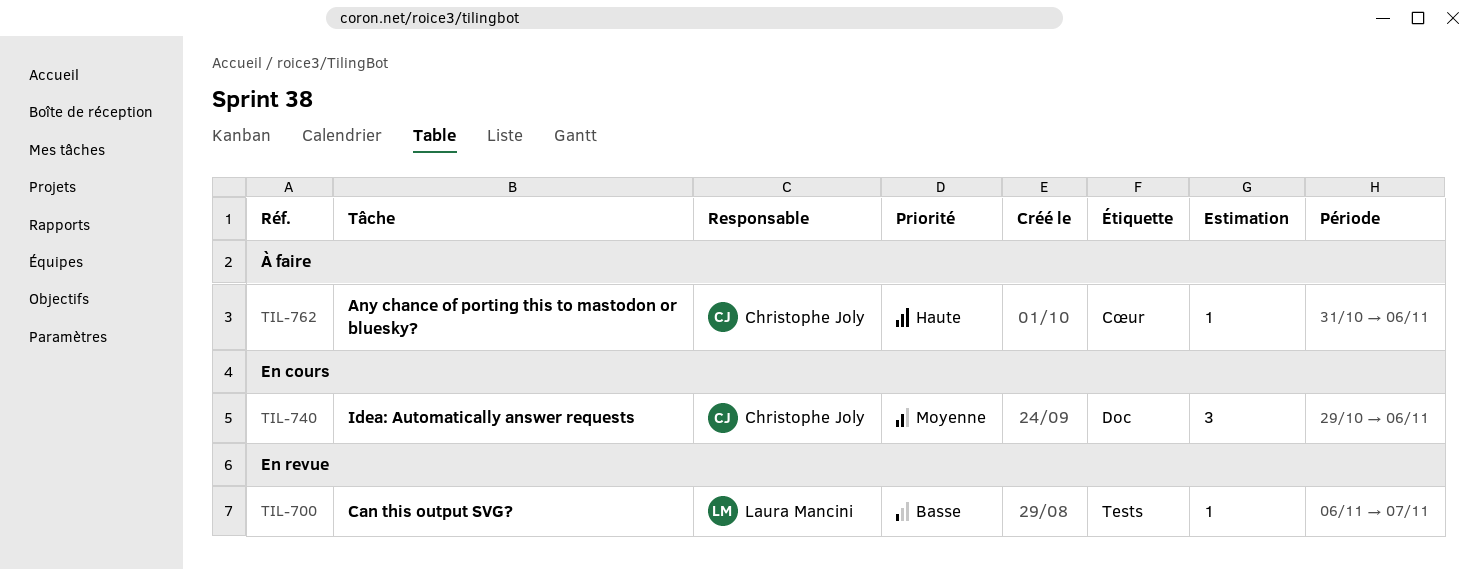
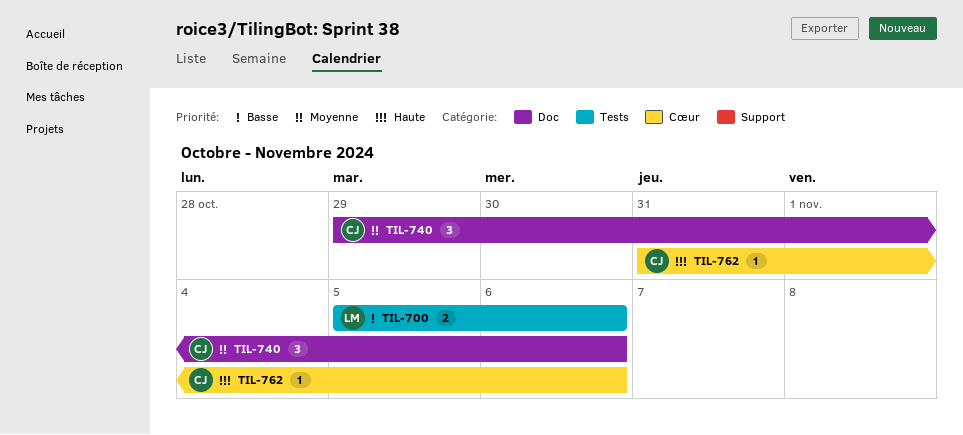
TIL-700, estimate: 1 -> 2
TIL-700, start: Nov 6 -> Nov 5
TIL-700, due: Nov 7 -> Nov 6

